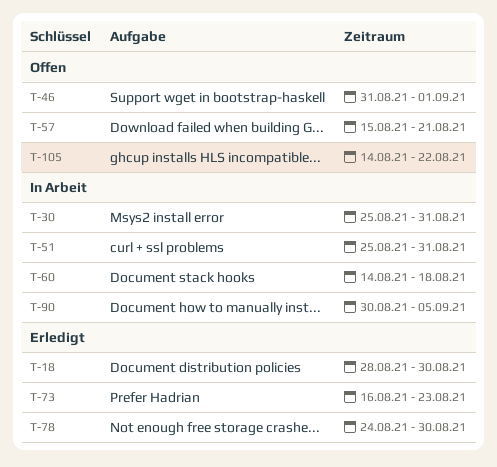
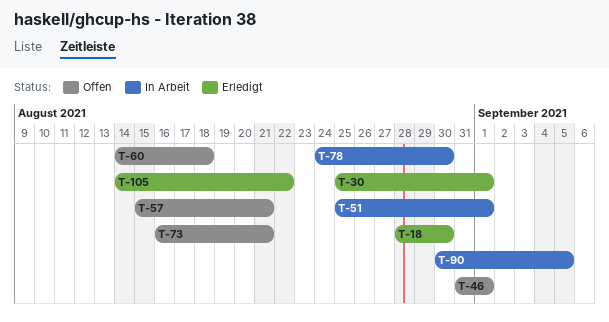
T-30, status: In Arbeit -> Erledigt
T-30, due: Aug 31 -> Sep 1
T-51, due: Aug 31 -> Sep 1
T-60, status: In Arbeit -> Offen
T-73, status: Erledigt -> Offen
T-73, due: Aug 23 -> Aug 21
T-78, status: Erledigt -> In Arbeit
T-105, status: Offen -> Erledigt

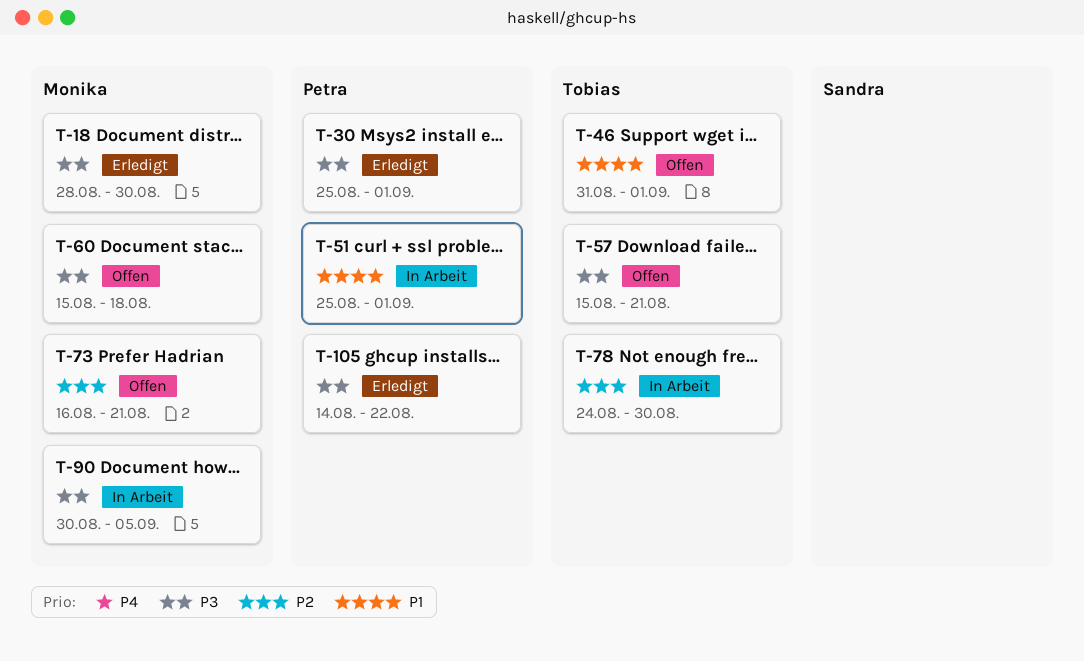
T-60, start: Aug 14 -> Aug 15

